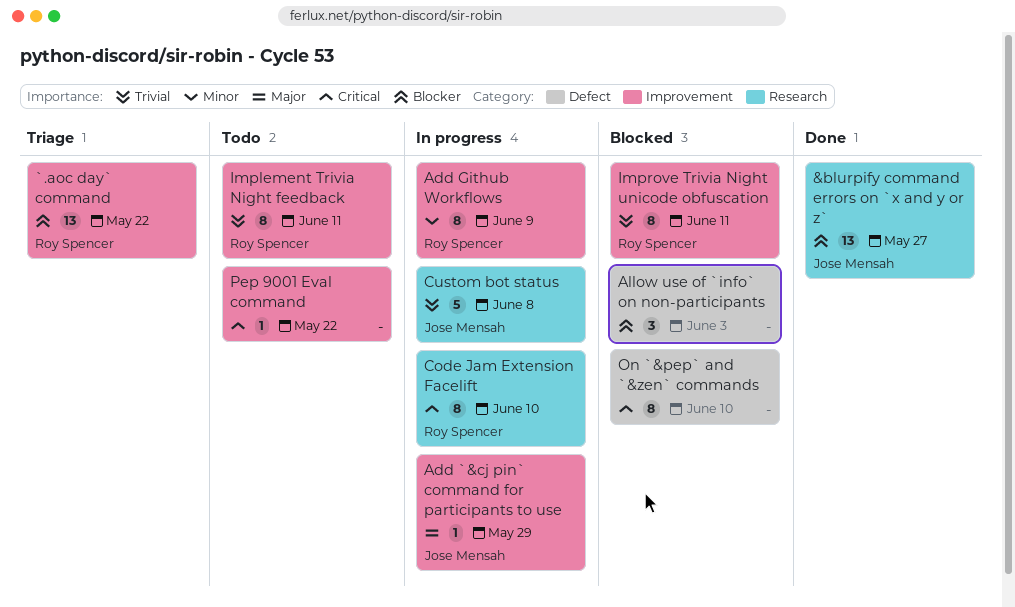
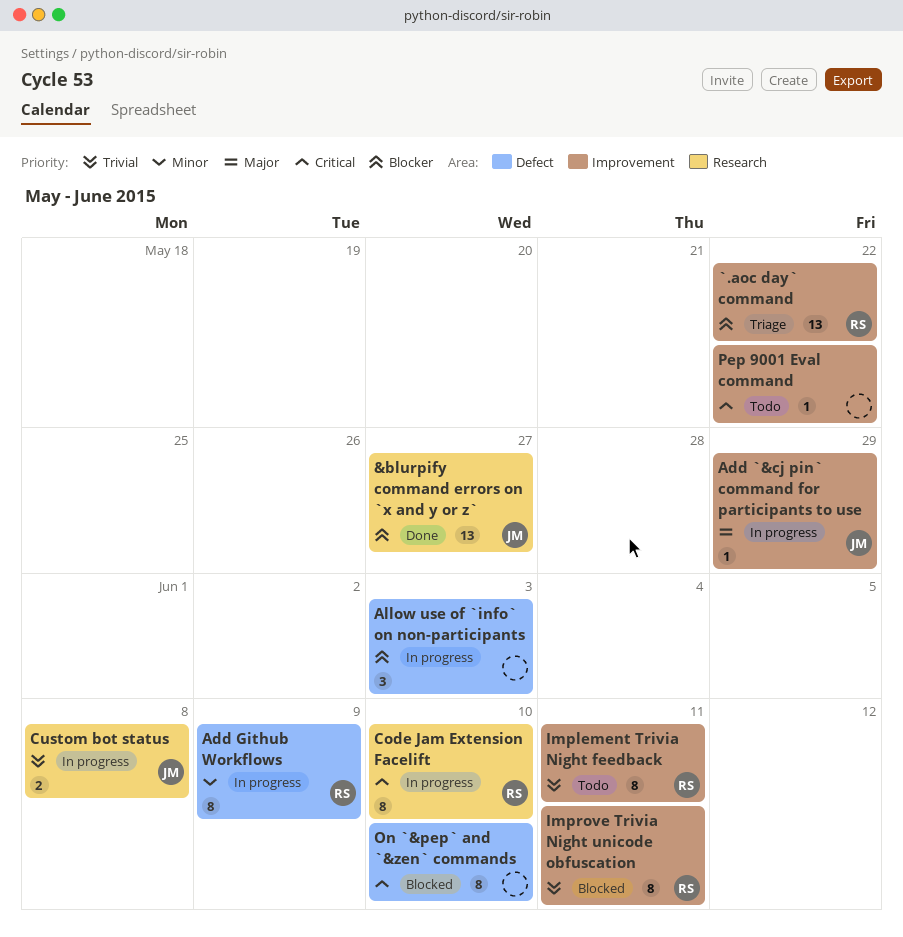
Add Github Workflows, label: Improvement -> Defect
Allow use of `info` on non-participants, status: Blocked -> In progress
Custom bot status, estimate: 5 -> 2

